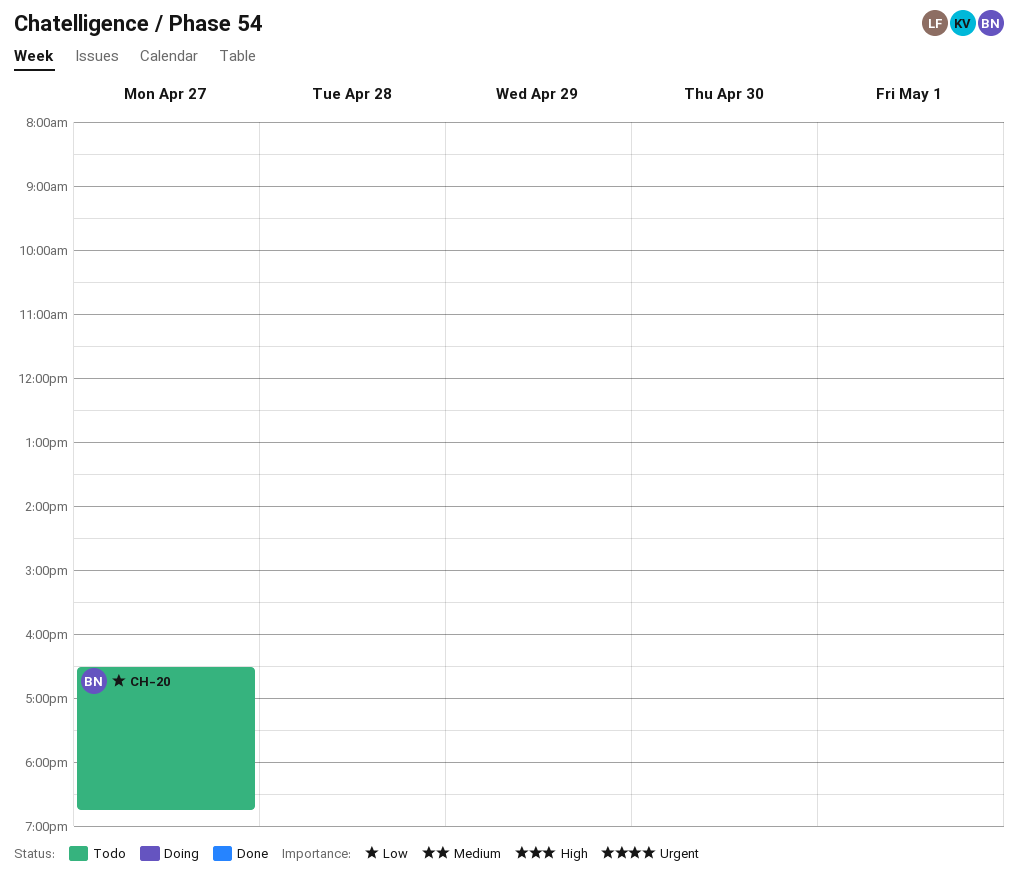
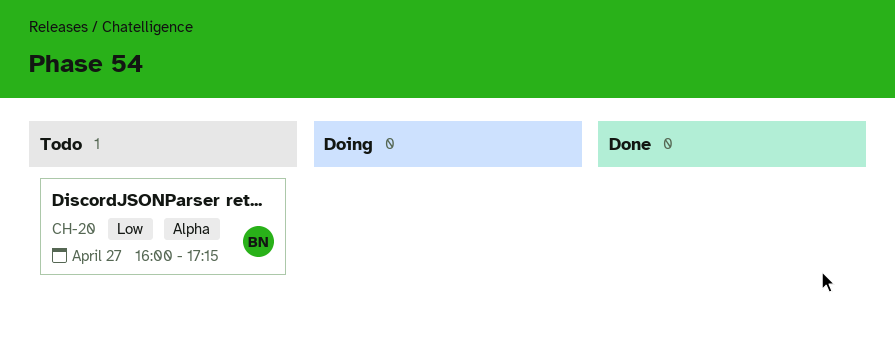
CH-20, begins: 16:30 -> 16:00
CH-20, ends: 18:45 -> 17:15

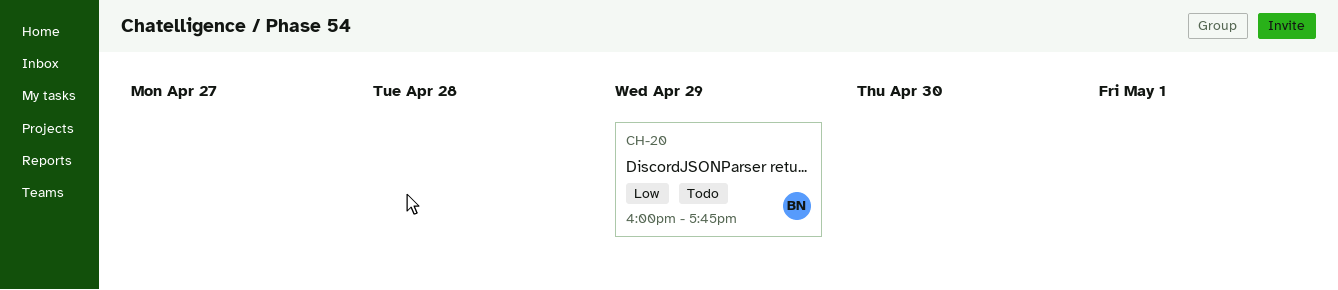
CH-20, day: Apr 27 -> Apr 29
CH-20, ends: 17:15 -> 17:45

